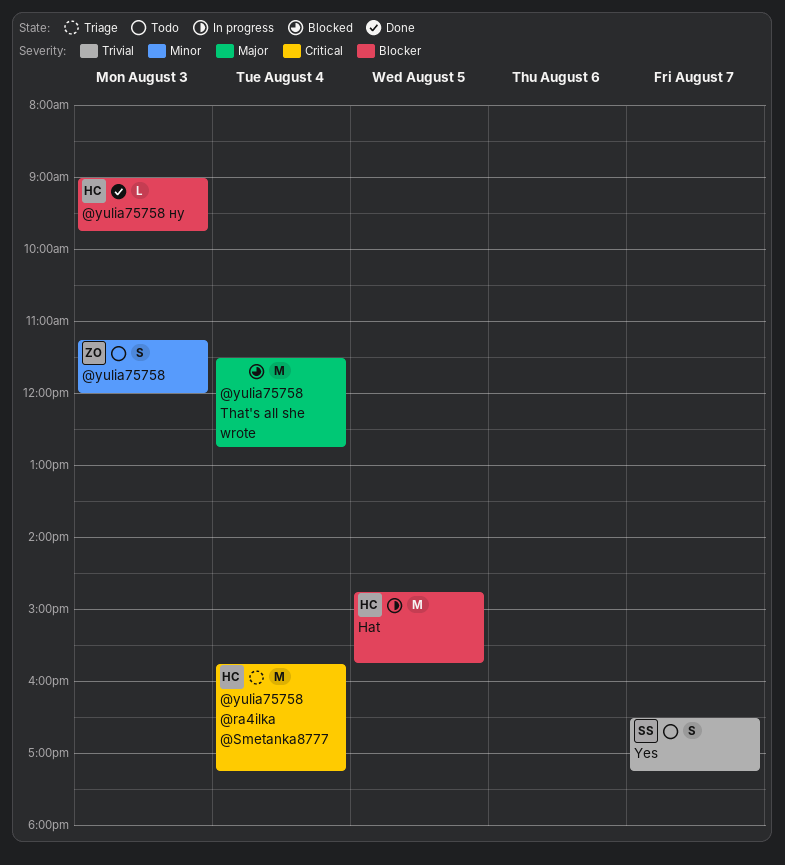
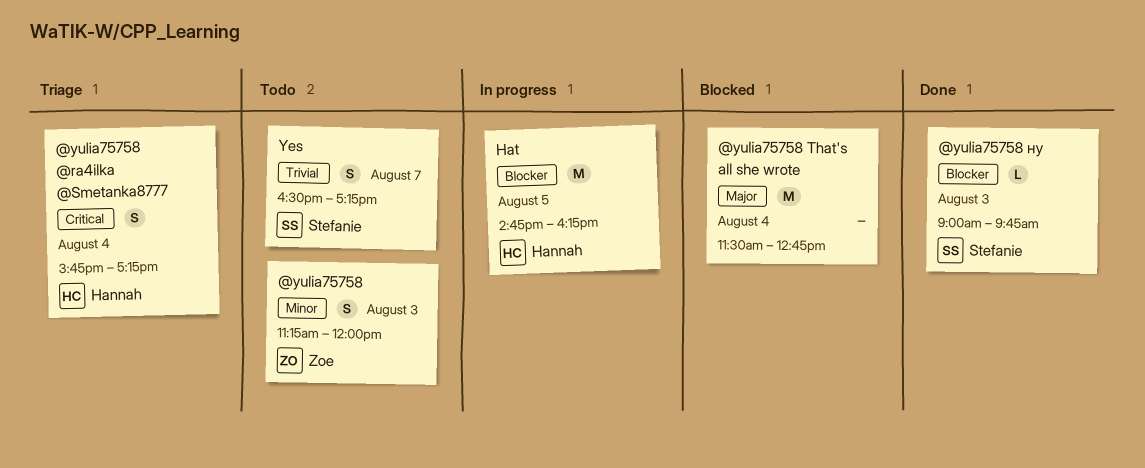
@yulia75758 @ra4ilka @Smetanka8777, estimate: M -> S
@yulia75758 ну, owner: Hannah -> Stefanie
Hat, ends: 15:45 -> 16:15

